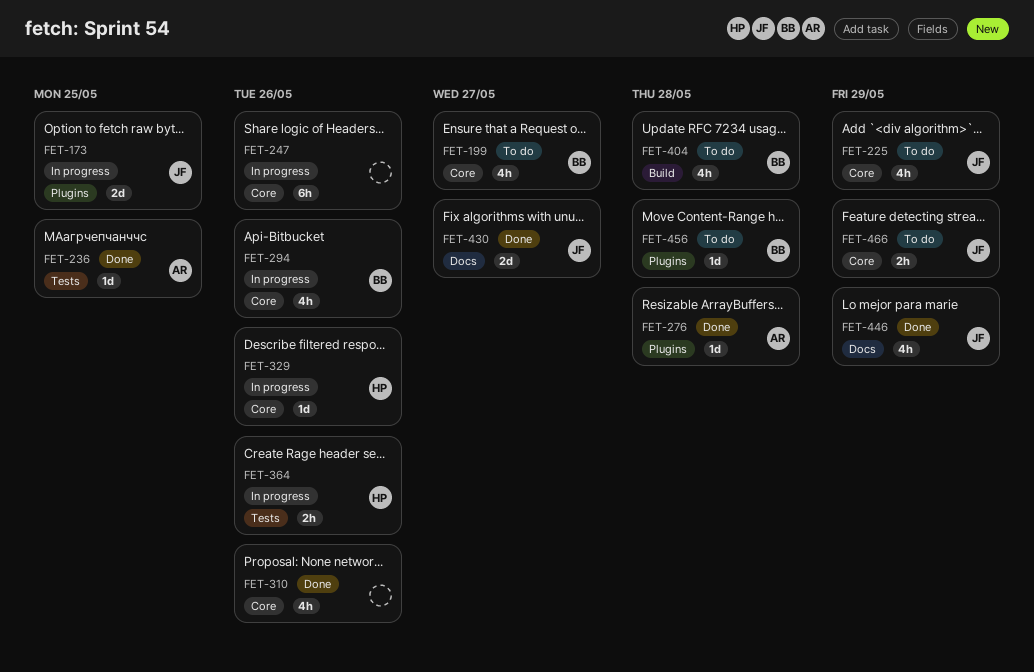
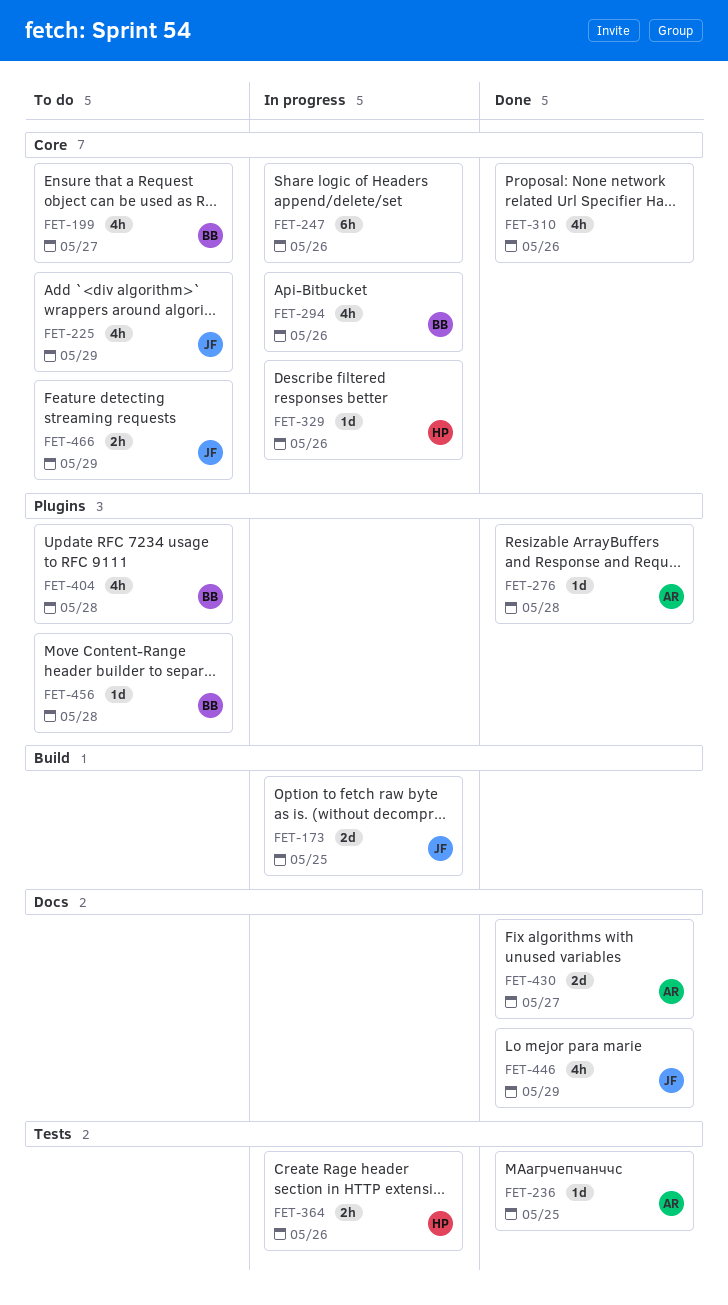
FET-173, label: Plugins -> Build
FET-404, label: Build -> Plugins
FET-430, owner: JF -> AR

